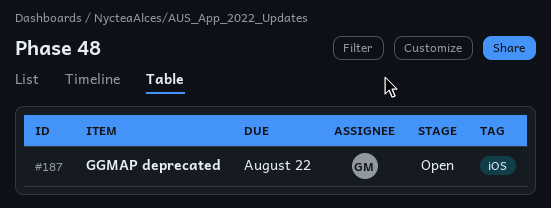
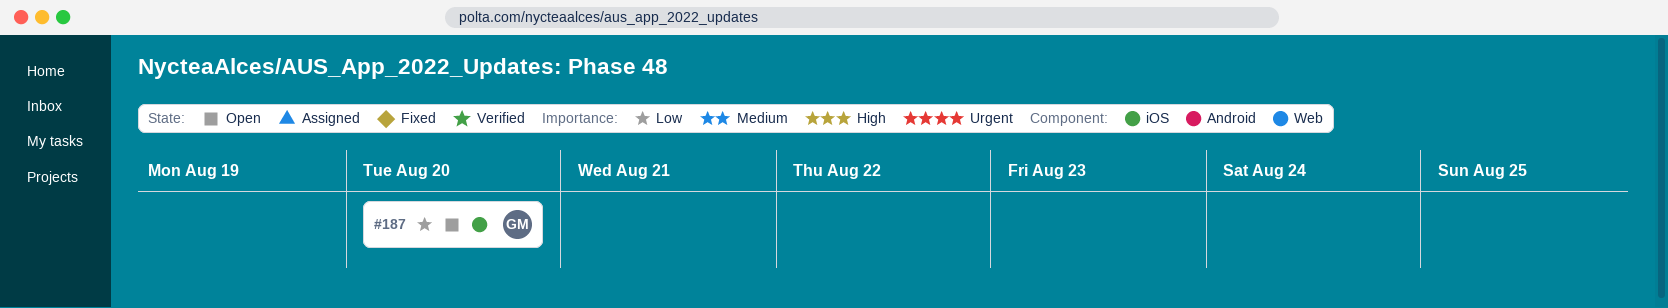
#187, due: Aug 22 -> Aug 20

